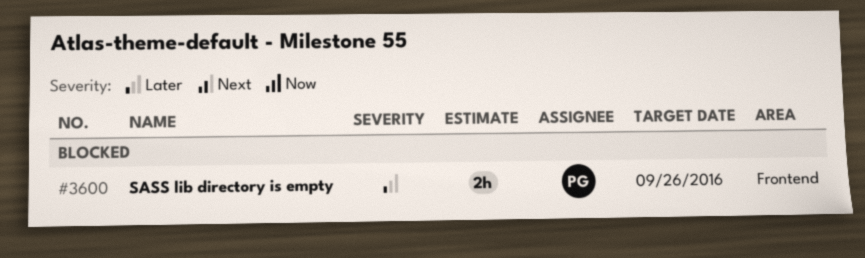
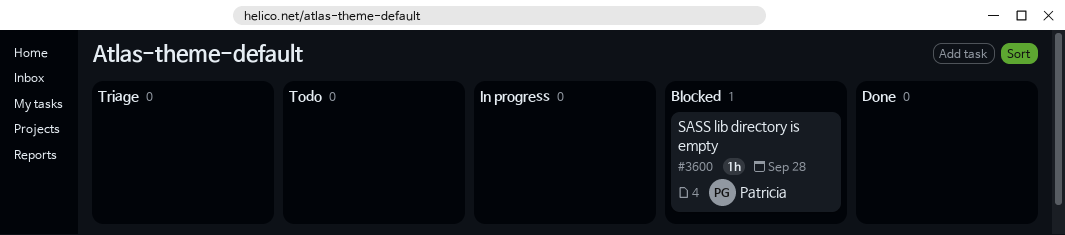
#3600, estimate: 2h -> 1h
#3600, due: Sep 26 -> Sep 28

